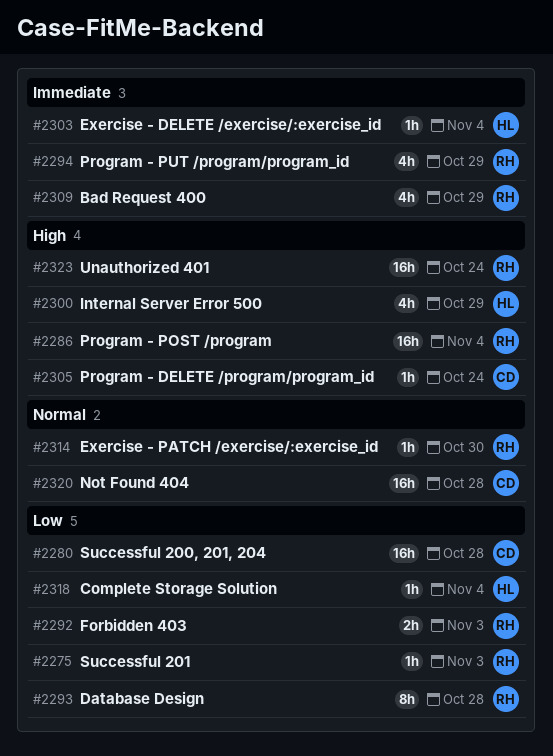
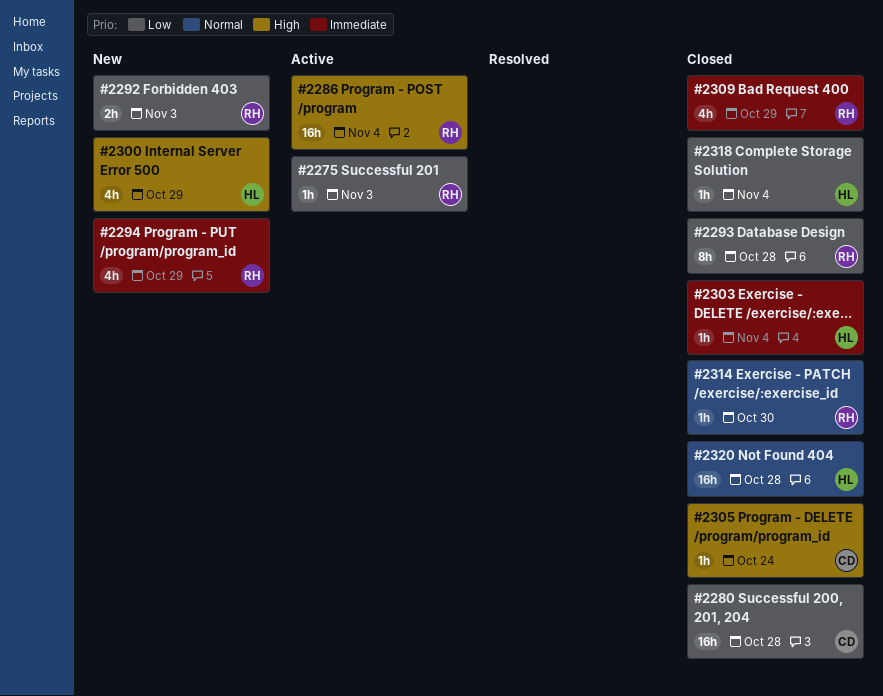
#2320, owner: CD -> HL
#2323: present -> none

